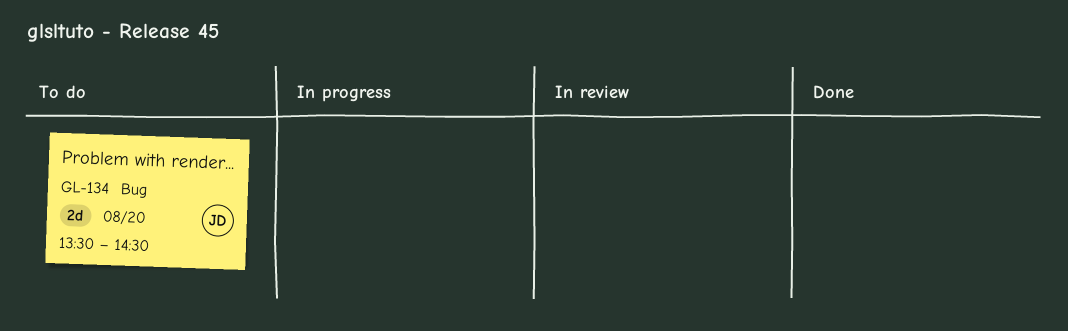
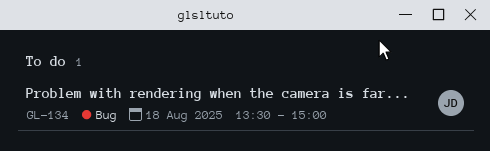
GL-134, day: Aug 20 -> Aug 18
GL-134, ends: 14:30 -> 15:00

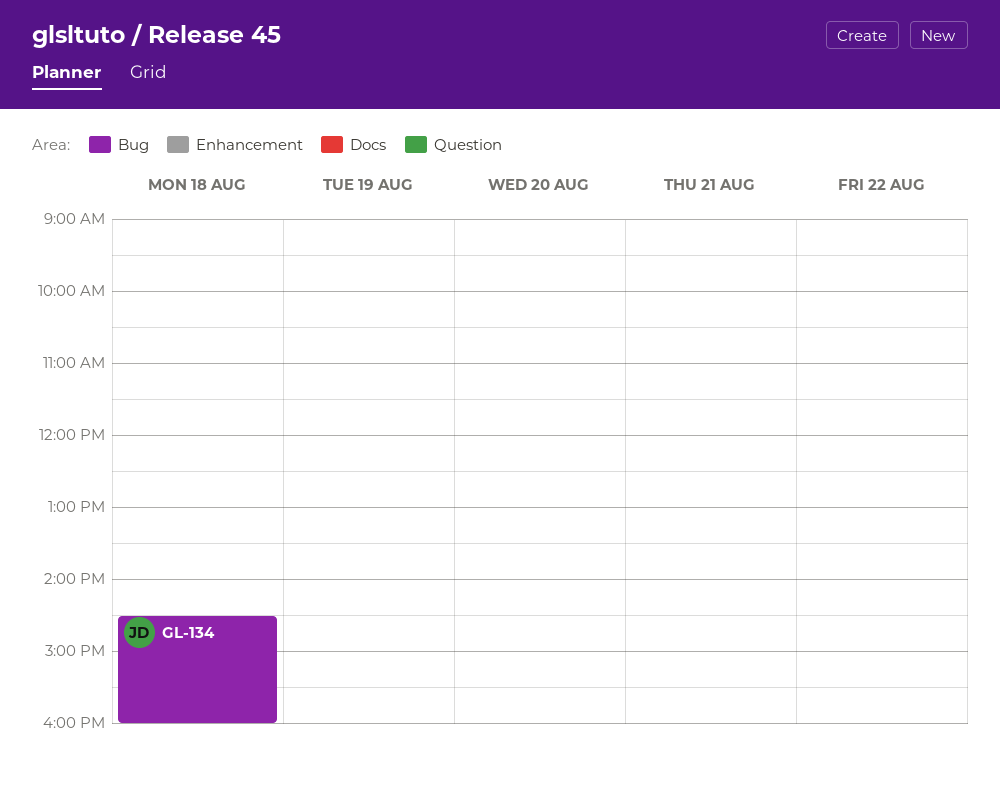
GL-134, begins: 13:30 -> 14:30
GL-134, ends: 15:00 -> 16:00

